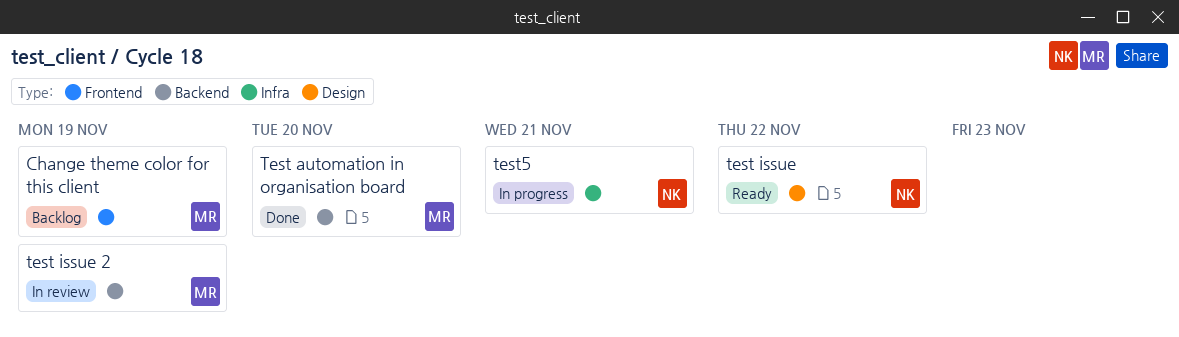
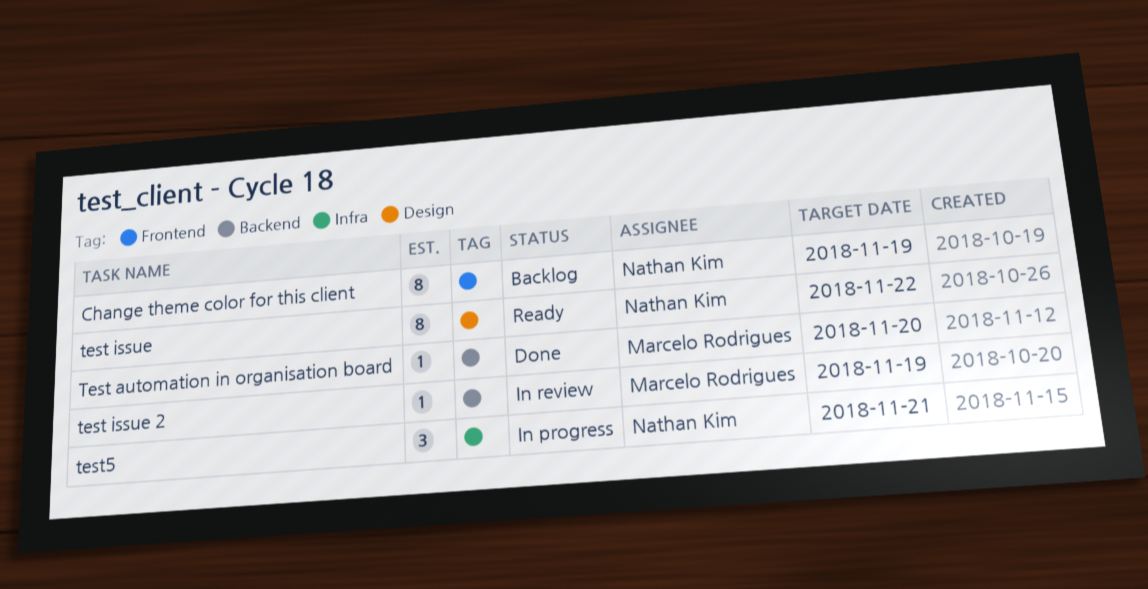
Change theme color for this client, owner: Marcelo Rodrigues -> Nathan Kim

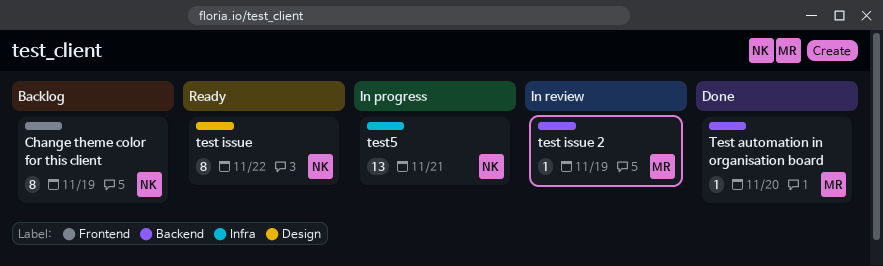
test5, estimate: 3 -> 13

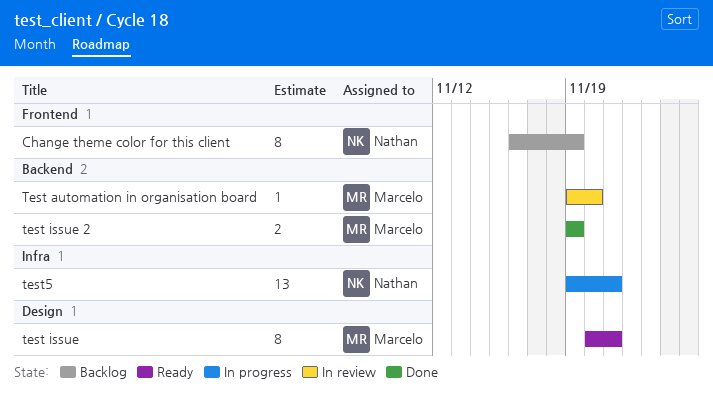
Test automation in organisation board, status: Done -> In review
test issue, owner: Nathan -> Marcelo
test issue, due: Nov 22 -> Nov 21
test issue 2, status: In review -> Done
test issue 2, estimate: 1 -> 2

